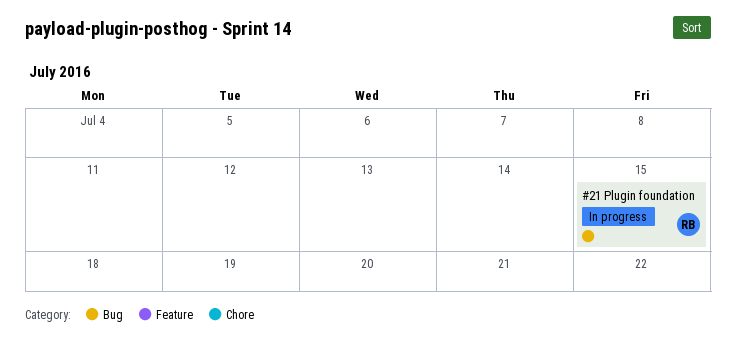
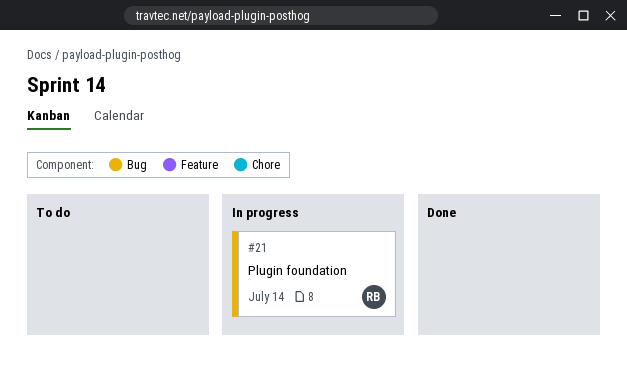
#21, due: Jul 15 -> Jul 14

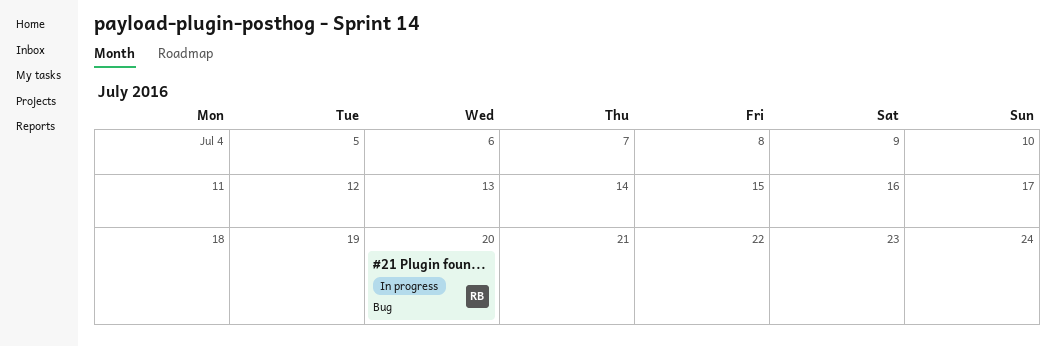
#21, due: Jul 14 -> Jul 20

